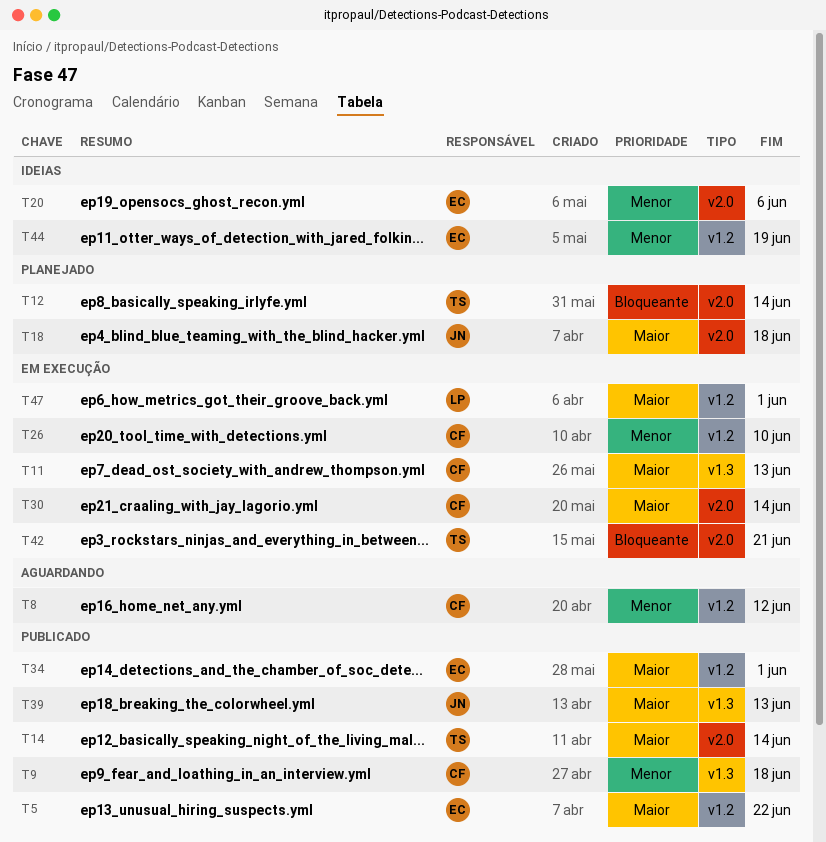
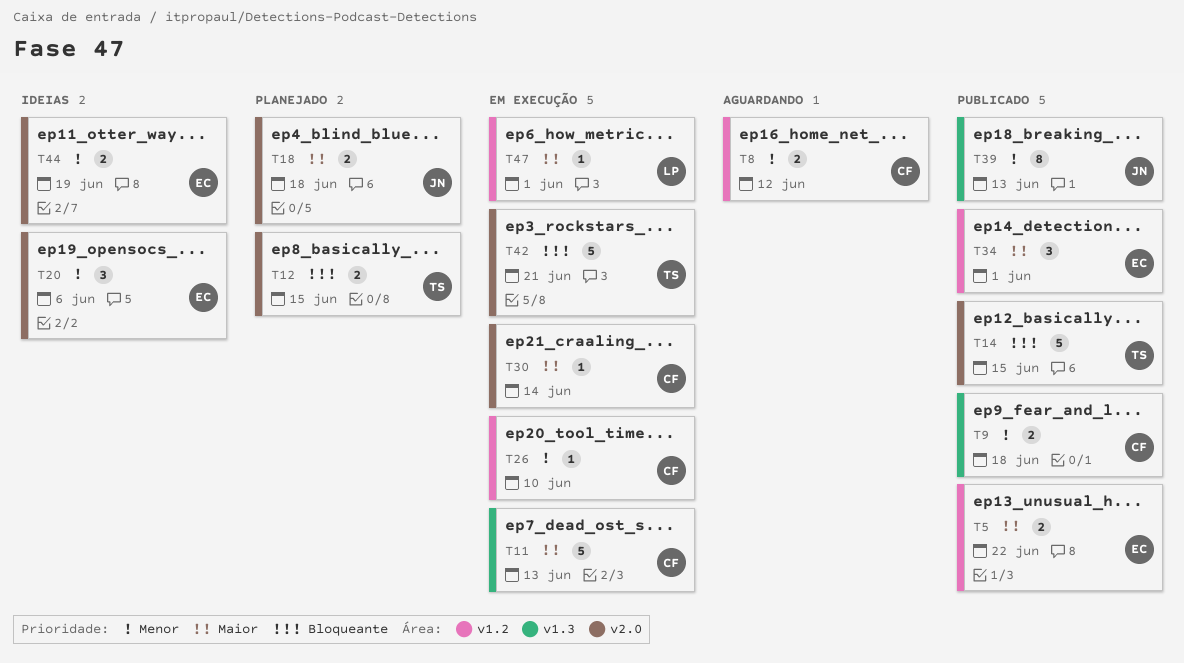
T12, due: Jun 14 -> Jun 15
T14, priority: Maior -> Bloqueante
T14, due: Jun 14 -> Jun 15
T39, priority: Maior -> Menor
T44, label: v1.2 -> v2.0

